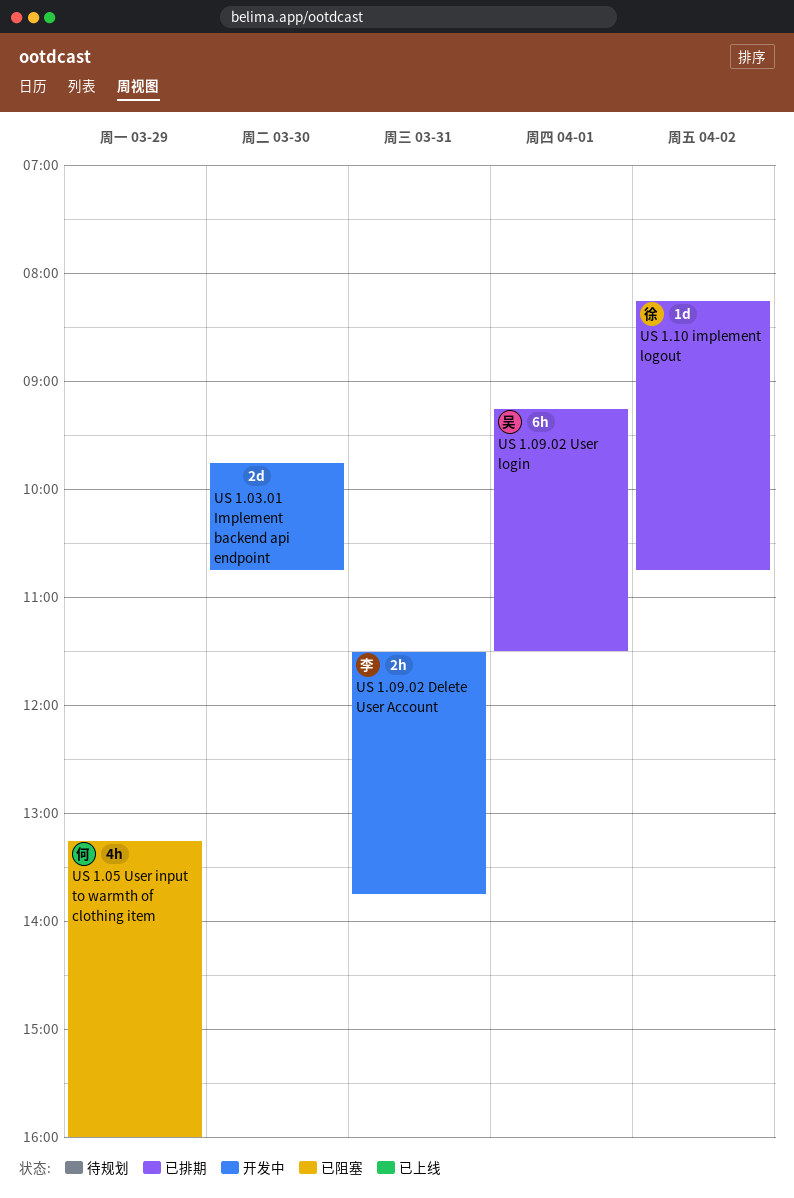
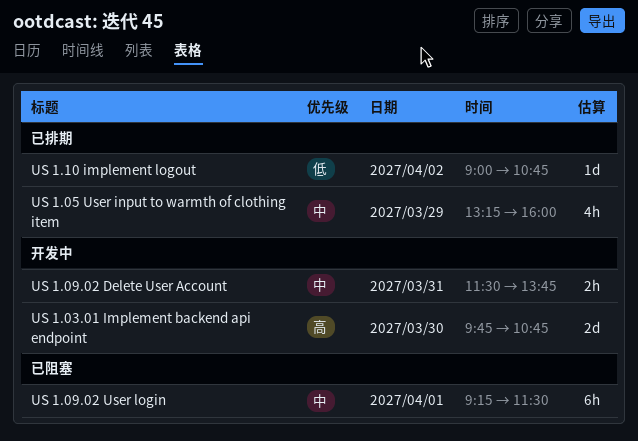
US 1.05 User input to warmth of clothing item, status: 已阻塞 -> 已排期
US 1.09.02 User login, status: 已排期 -> 已阻塞
US 1.10 implement logout, begins: 08:15 -> 09:00

